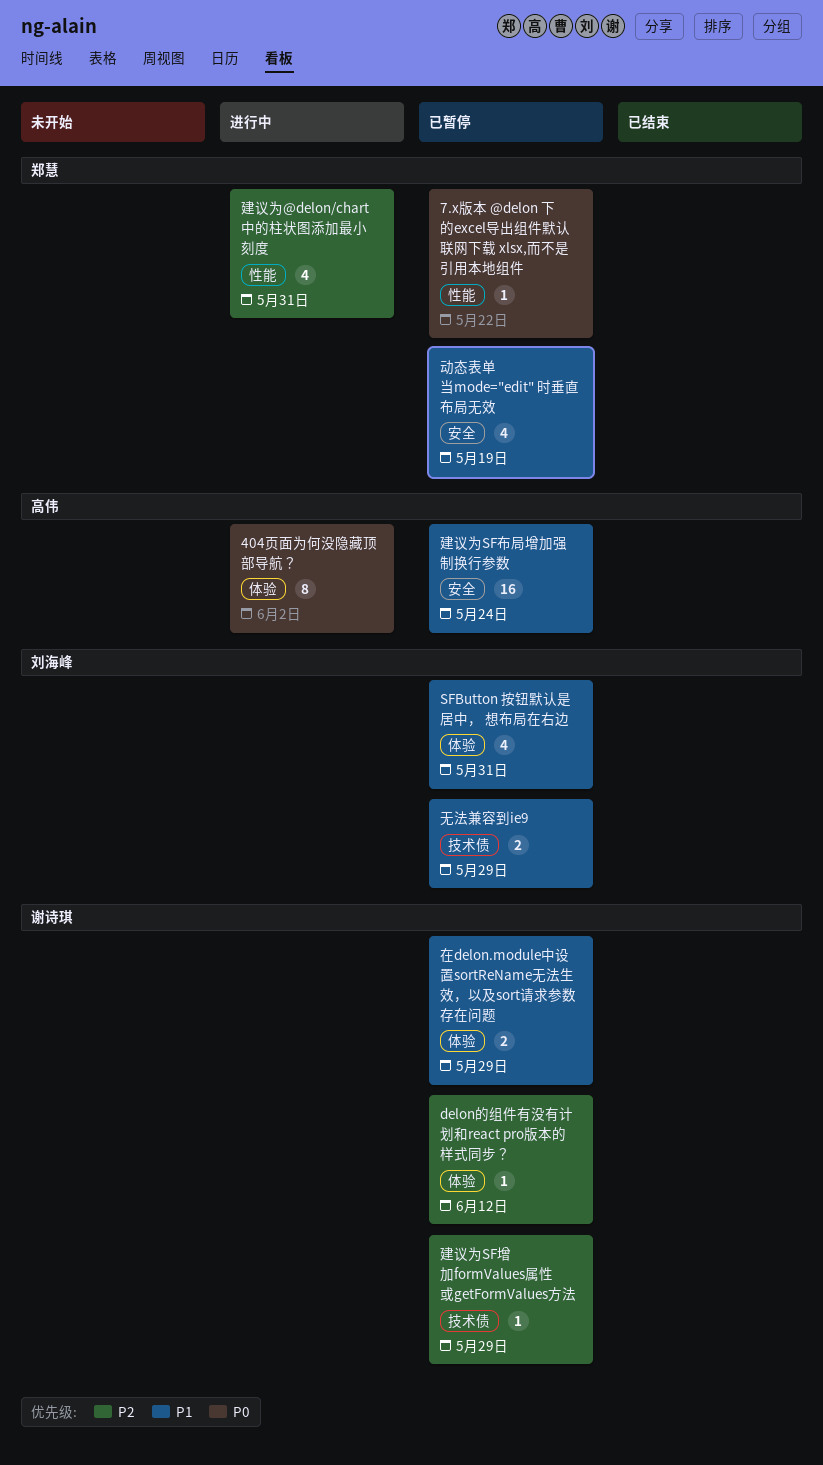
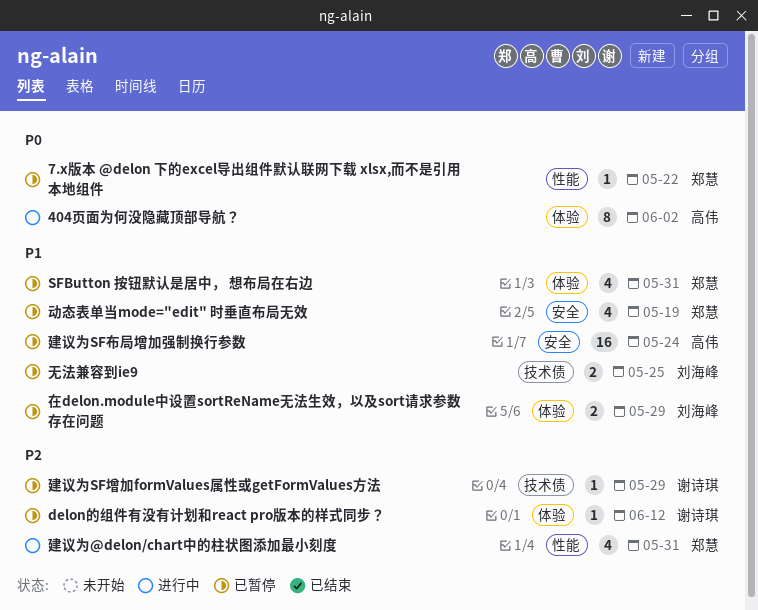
SFButton 按钮默认是居中， 想布局在右边, owner: 刘海峰 -> 郑慧
在delon.module中设置sortReName无法生效，以及sort请求参数存在问题, owner: 谢诗琪 -> 刘海峰
无法兼容到ie9, due: May 29 -> May 25

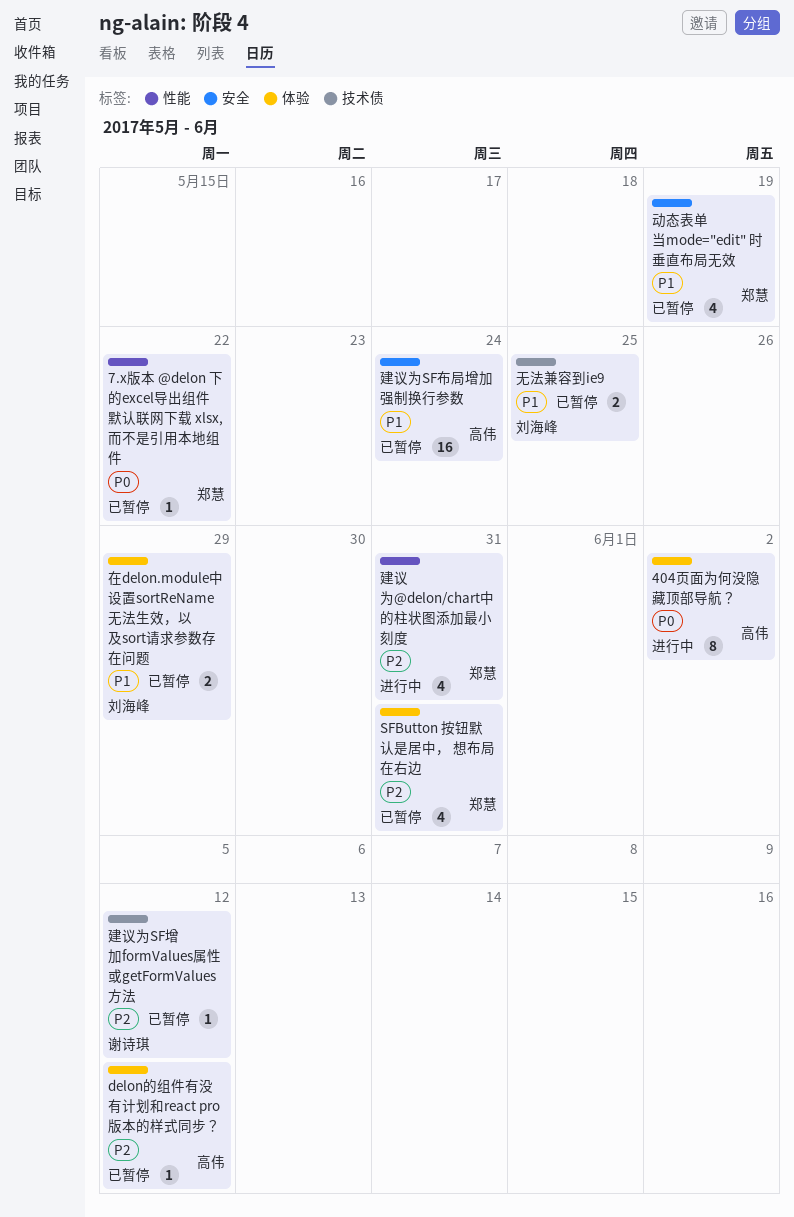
delon的组件有没有计划和react pro版本的样式同步？, owner: 谢诗琪 -> 高伟
SFButton 按钮默认是居中， 想布局在右边, priority: P1 -> P2
建议为SF增加formValues属性或getFormValues方法, due: May 29 -> Jun 12

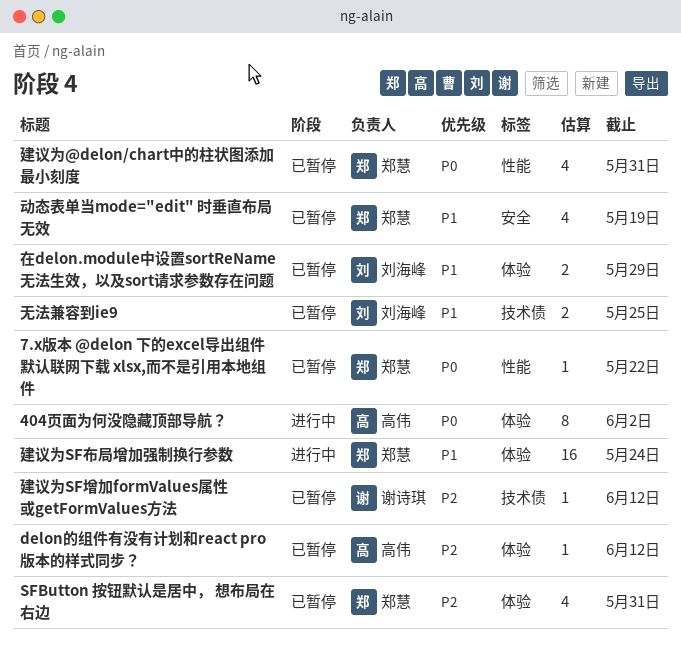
建议为@delon/chart中的柱状图添加最小刻度, status: 进行中 -> 已暂停
建议为@delon/chart中的柱状图添加最小刻度, priority: P2 -> P0
建议为SF布局增加强制换行参数, status: 已暂停 -> 进行中
建议为SF布局增加强制换行参数, owner: 高伟 -> 郑慧
建议为SF布局增加强制换行参数, label: 安全 -> 体验

